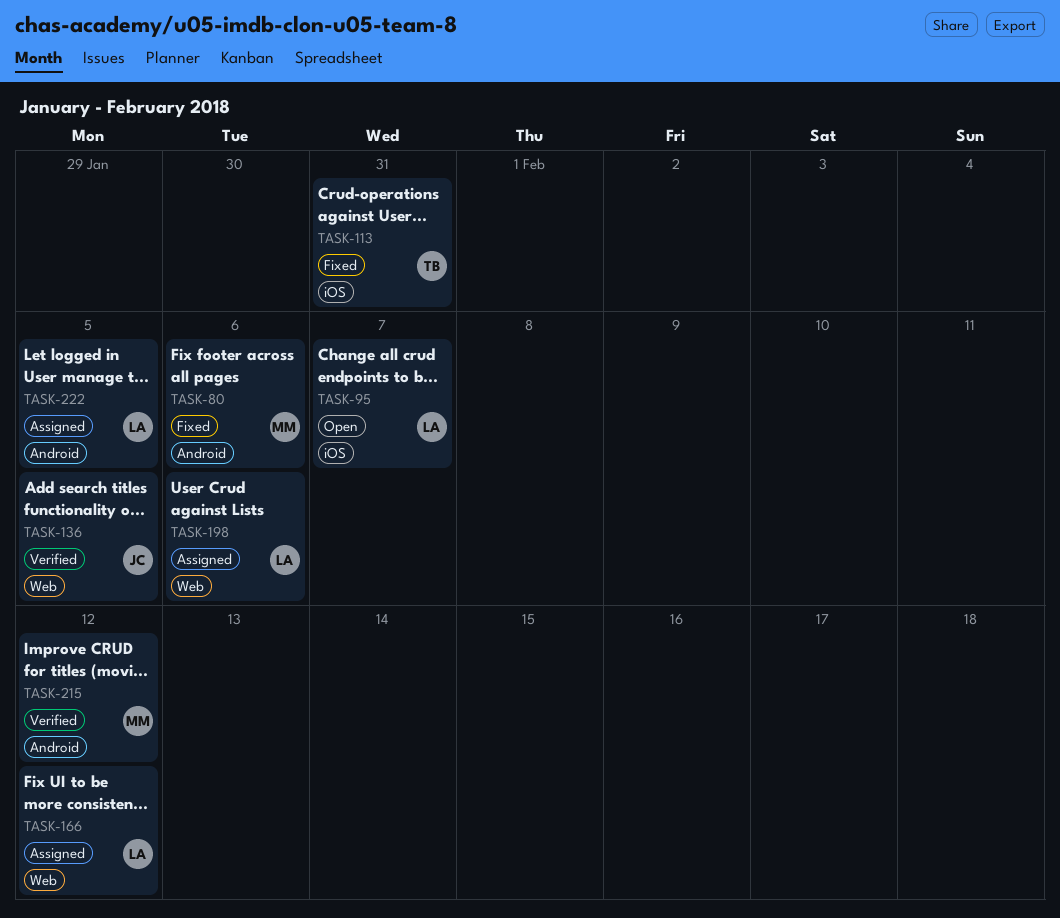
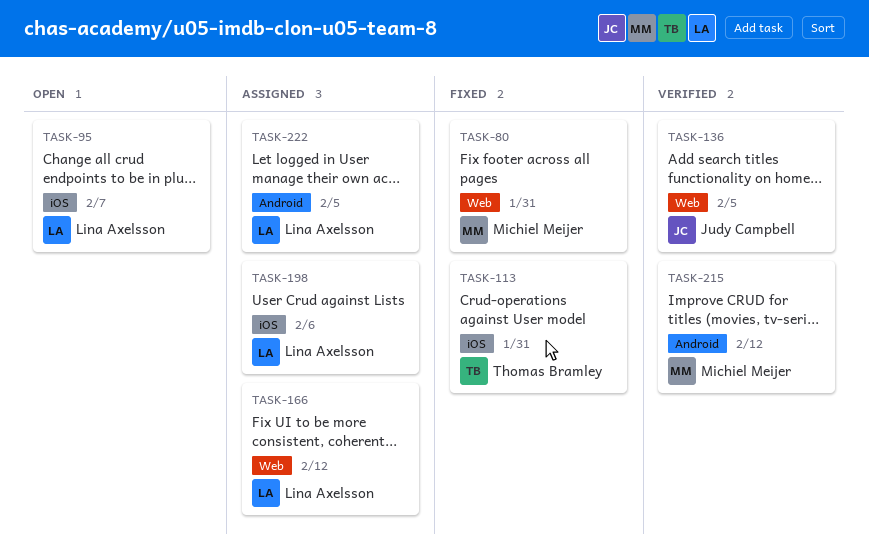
TASK-80, label: Android -> Web
TASK-80, due: Feb 6 -> Jan 31
TASK-198, label: Web -> iOS

